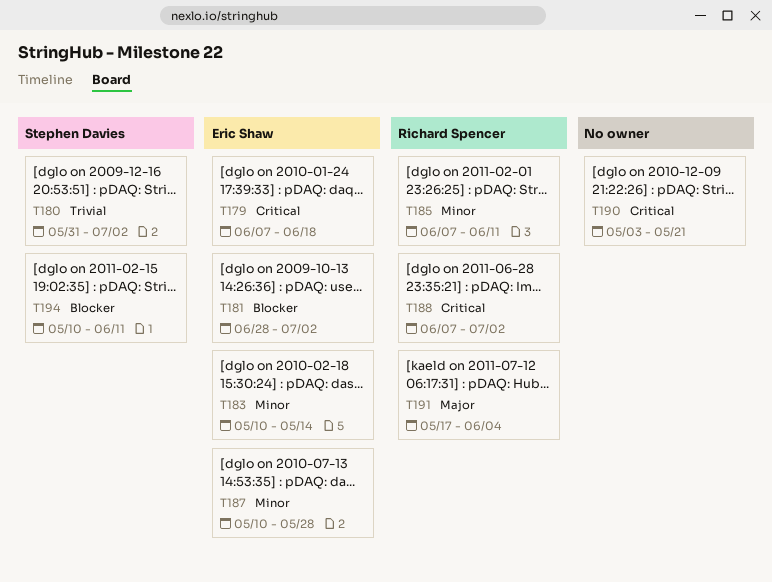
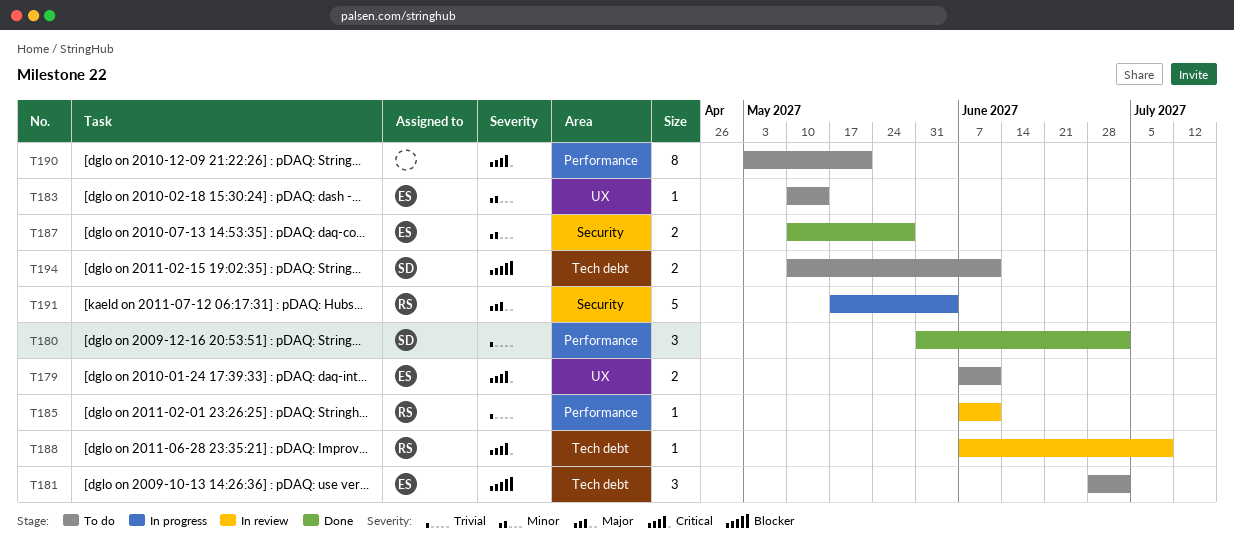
T179, due: Jun 18 -> Jun 11
T185, priority: Minor -> Trivial
T188, due: Jul 2 -> Jul 9

